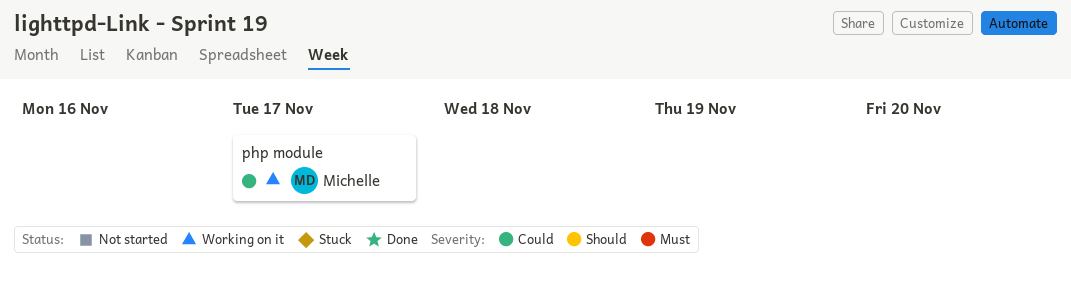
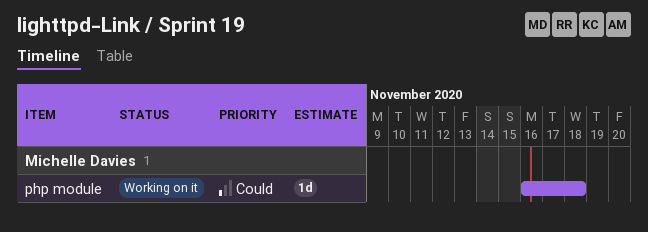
php module, due: Nov 17 -> Nov 18

